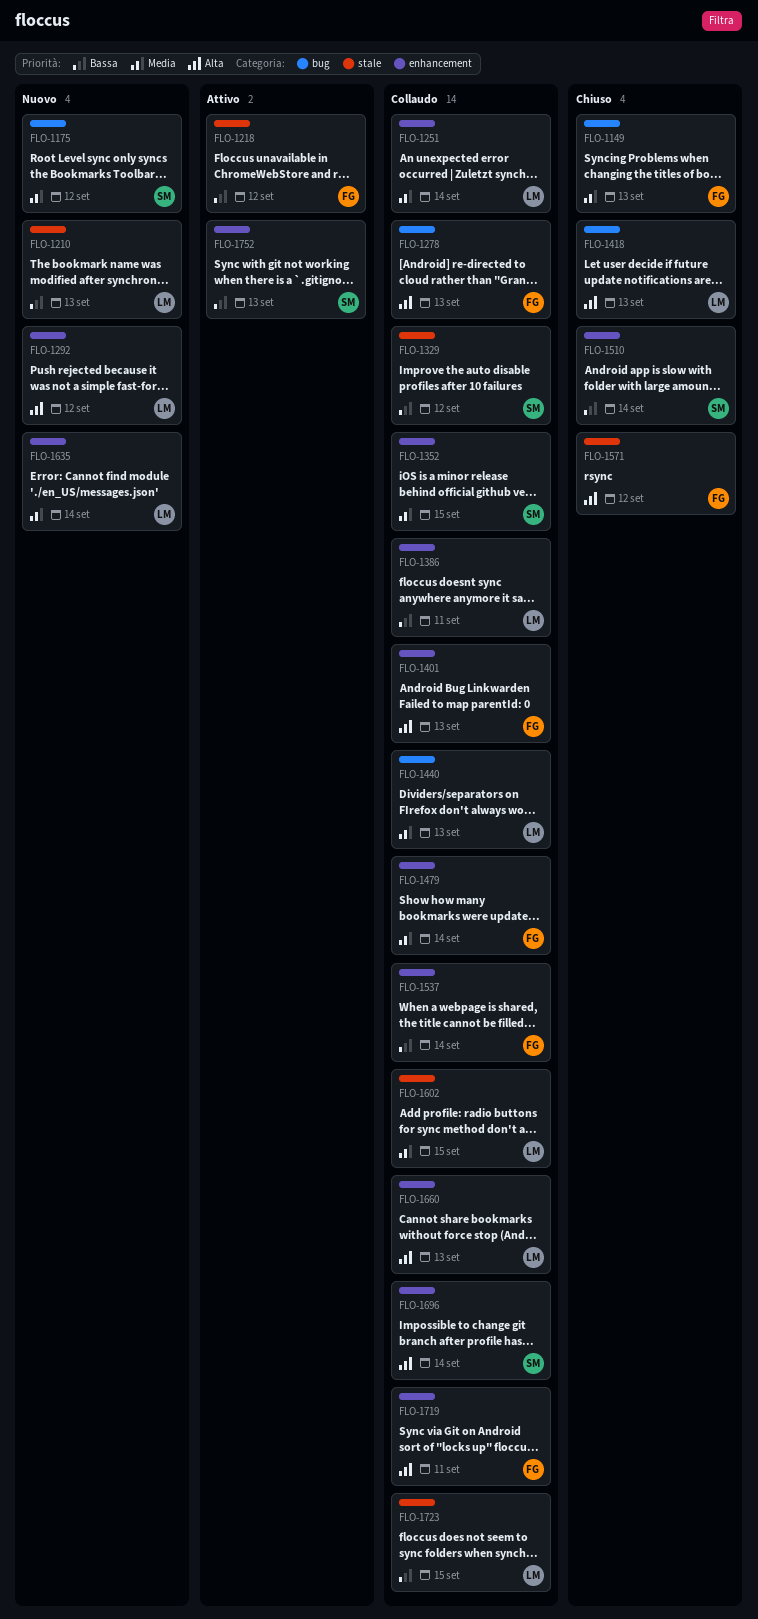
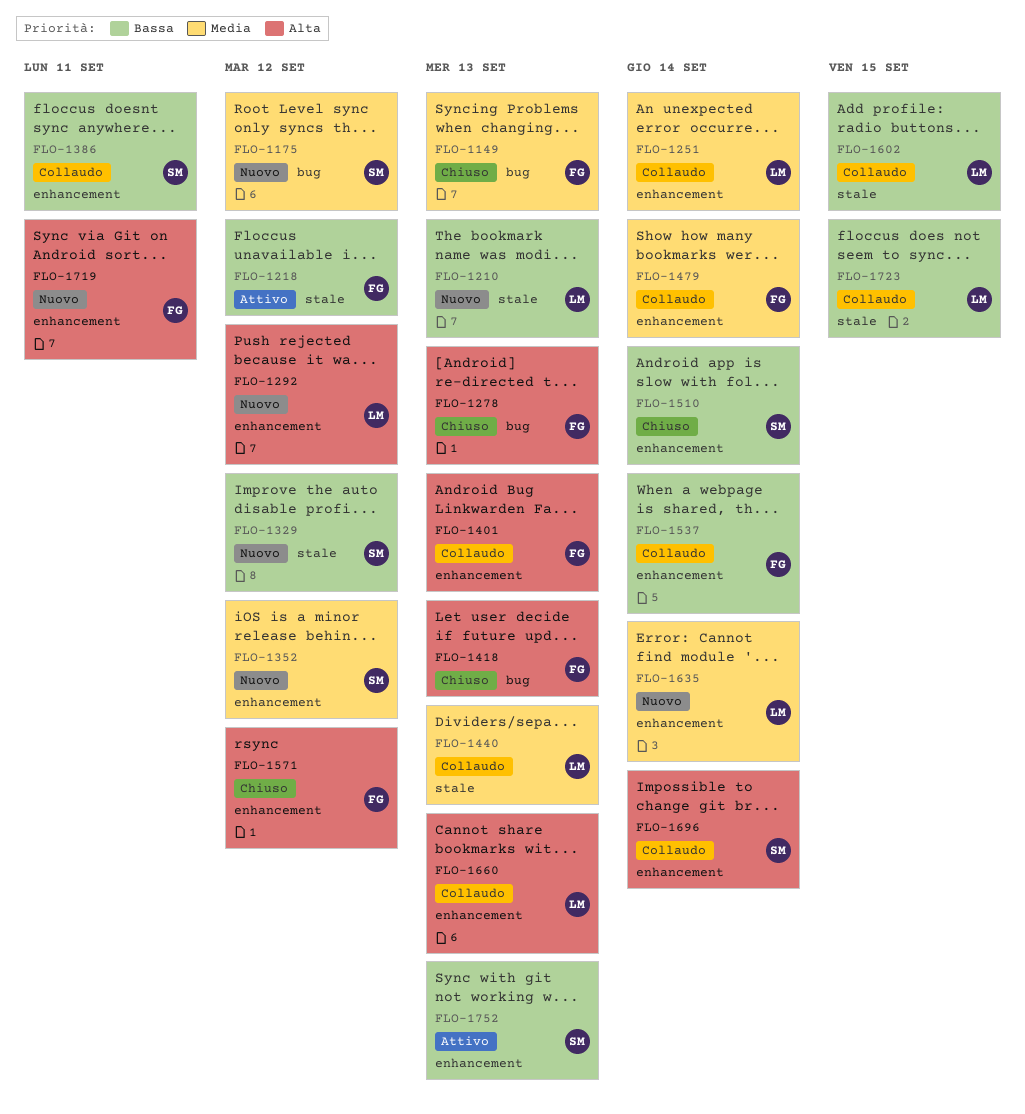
FLO-1278, status: Collaudo -> Chiuso
FLO-1329, status: Collaudo -> Nuovo
FLO-1352, status: Collaudo -> Nuovo
FLO-1352, due: Sep 15 -> Sep 12
FLO-1386, owner: LM -> SM
FLO-1418, owner: LM -> FG
FLO-1440, label: bug -> stale
FLO-1571, label: stale -> enhancement
FLO-1602, priority: Media -> Bassa
FLO-1719, status: Collaudo -> Nuovo

